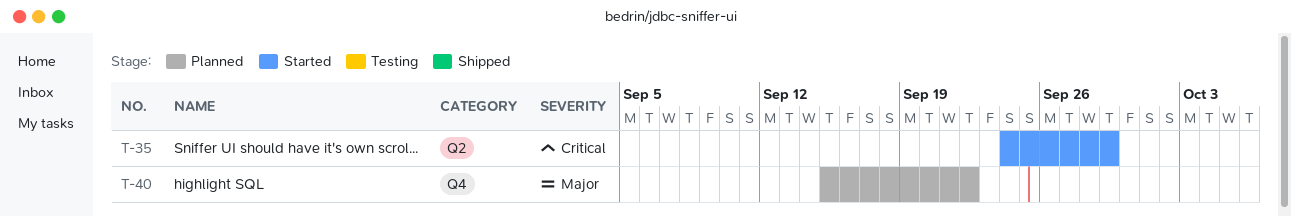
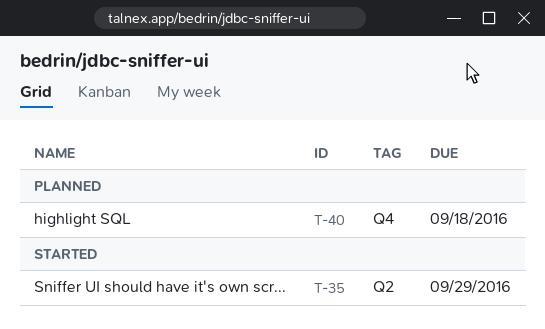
T-40, due: Sep 22 -> Sep 18

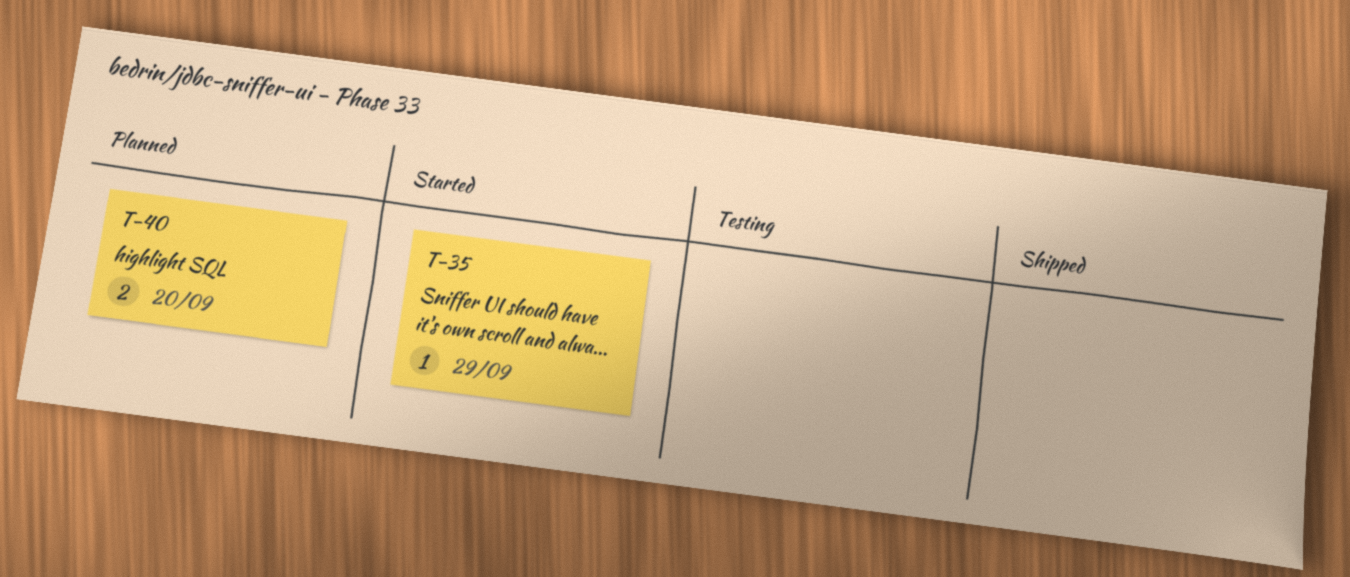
T-40, due: Sep 18 -> Sep 20

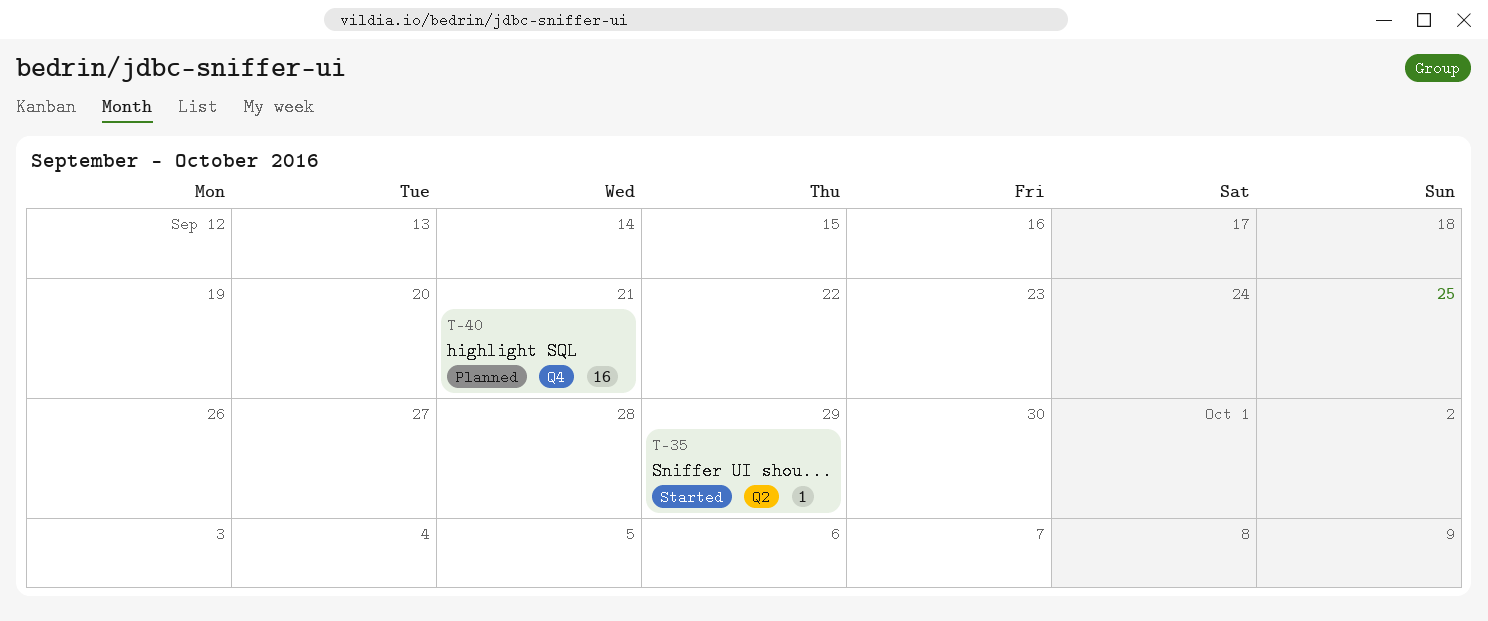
T-40, estimate: 2 -> 16
T-40, due: Sep 20 -> Sep 21

